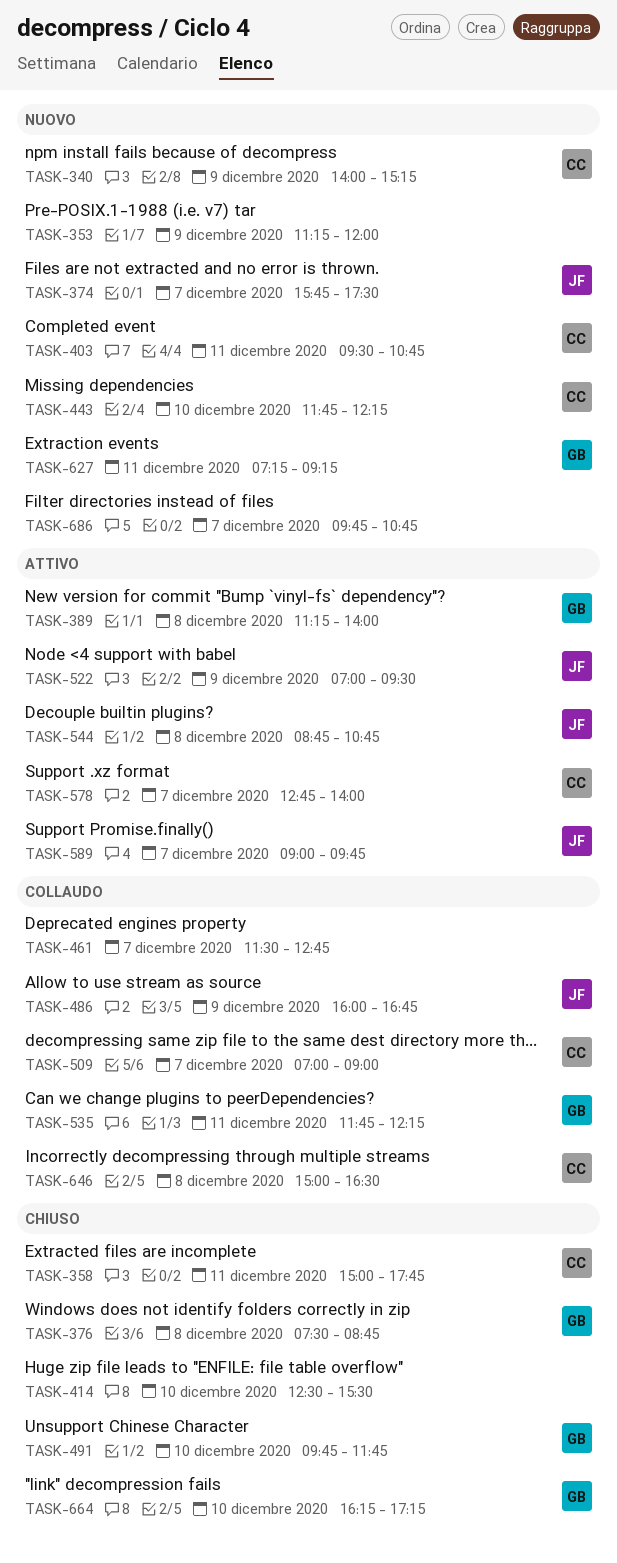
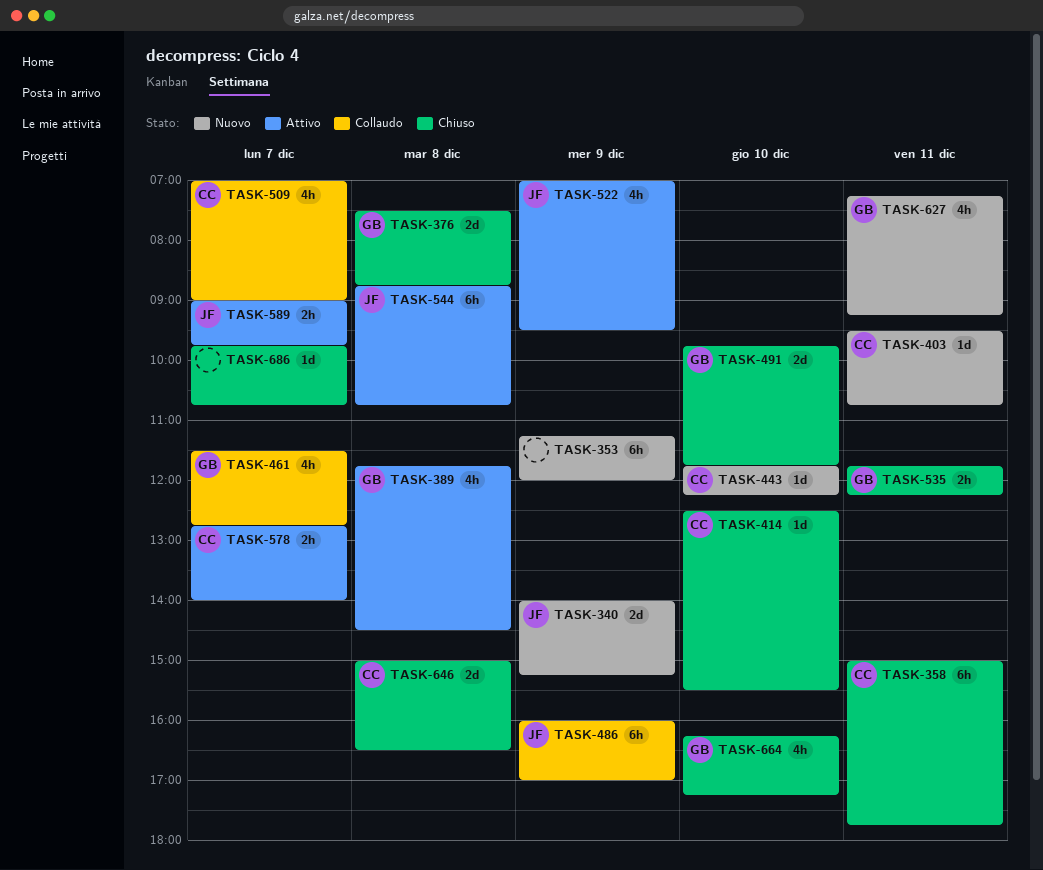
TASK-340, owner: CC -> JF
TASK-374: present -> none
TASK-389, begins: 11:15 -> 11:45
TASK-389, ends: 14:00 -> 14:30
TASK-414, owner: none -> CC
TASK-461, owner: none -> GB
TASK-486, ends: 16:45 -> 17:00
TASK-535, status: Collaudo -> Chiuso
TASK-646, status: Collaudo -> Chiuso
TASK-686, status: Nuovo -> Chiuso

